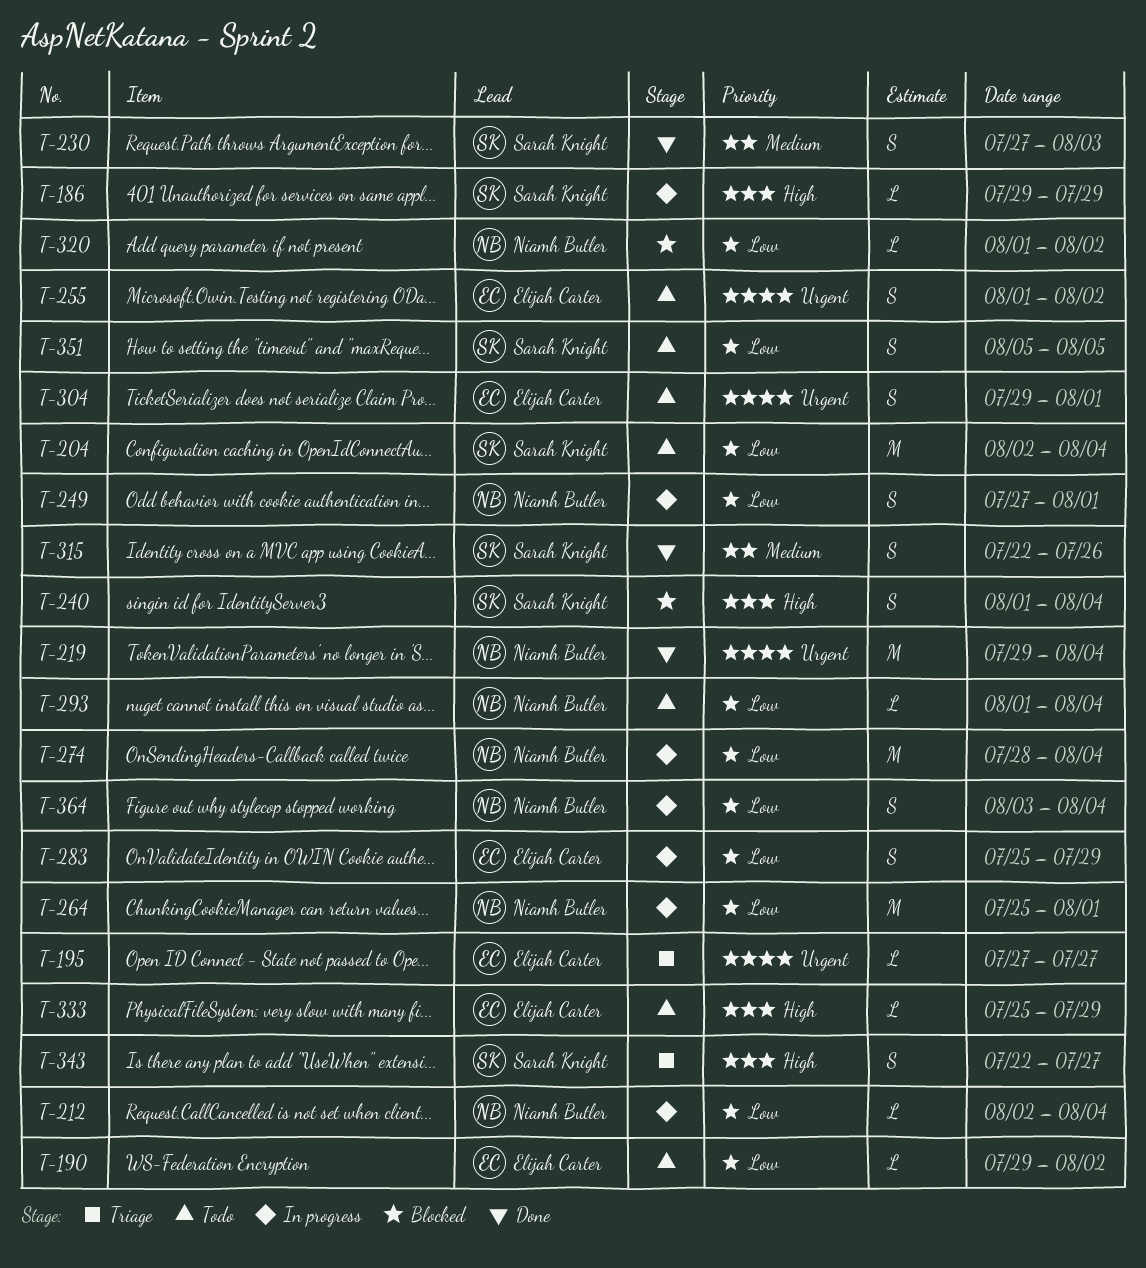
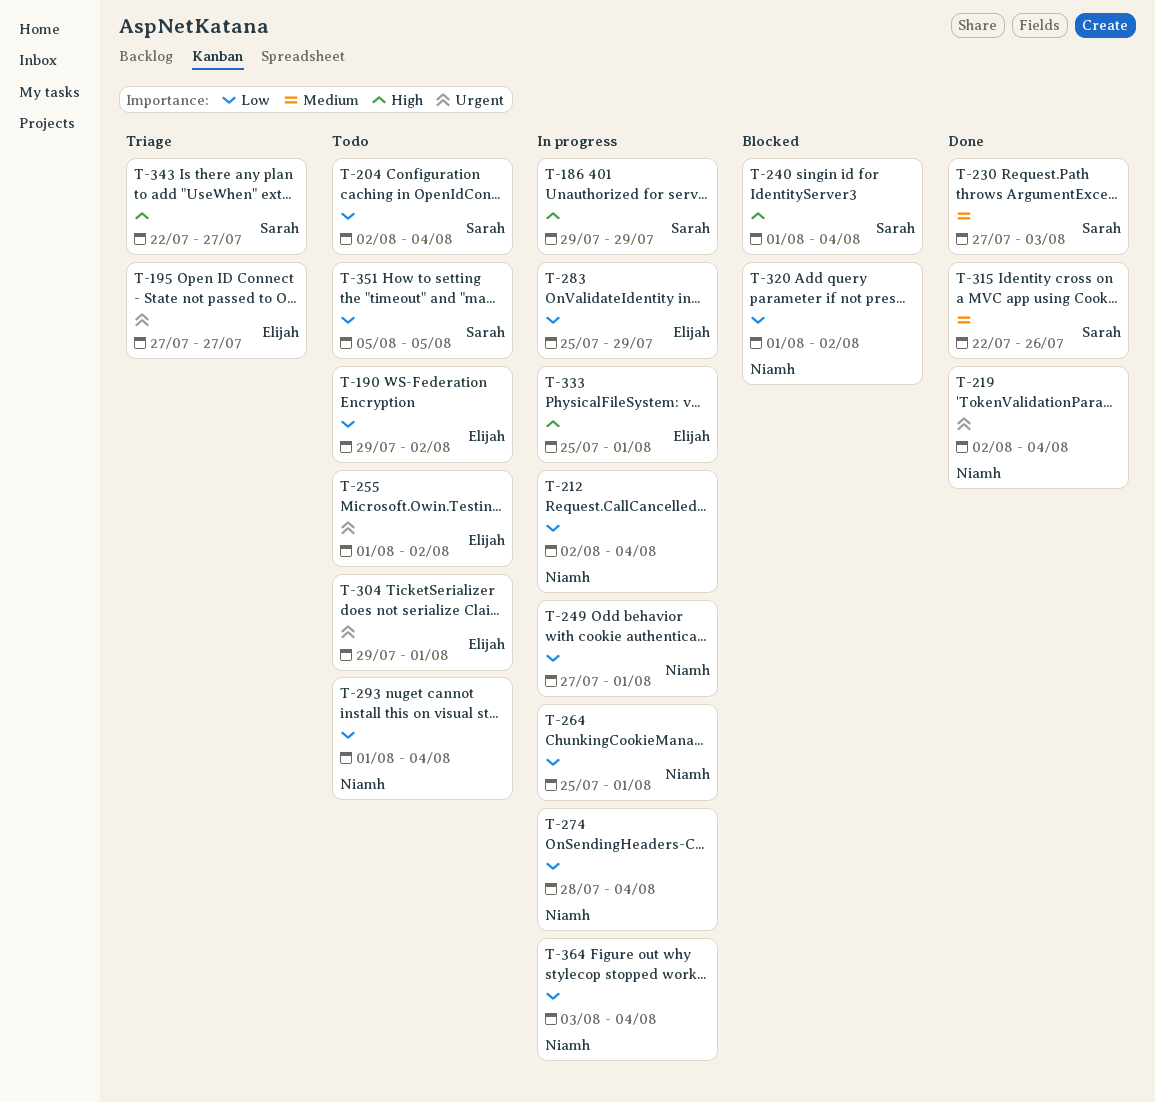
T-219, start: Jul 29 -> Aug 2
T-333, status: Todo -> In progress
T-333, due: Jul 29 -> Aug 1

